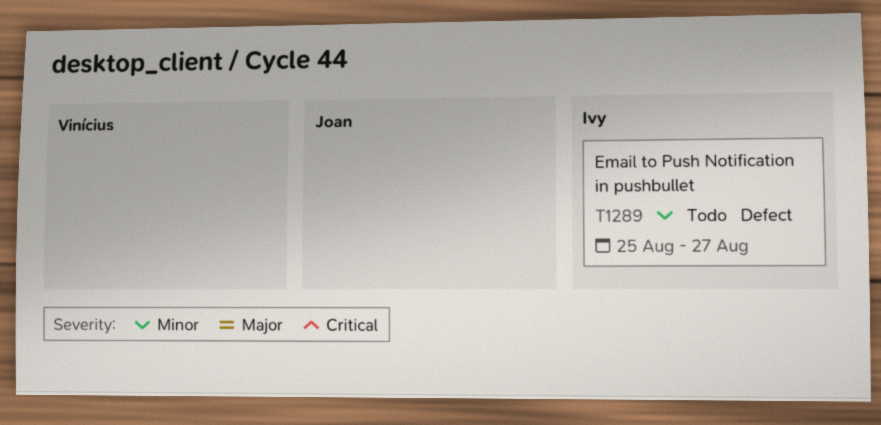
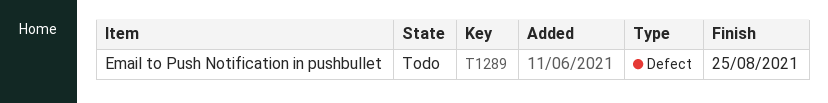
T1289, due: Aug 27 -> Aug 25

